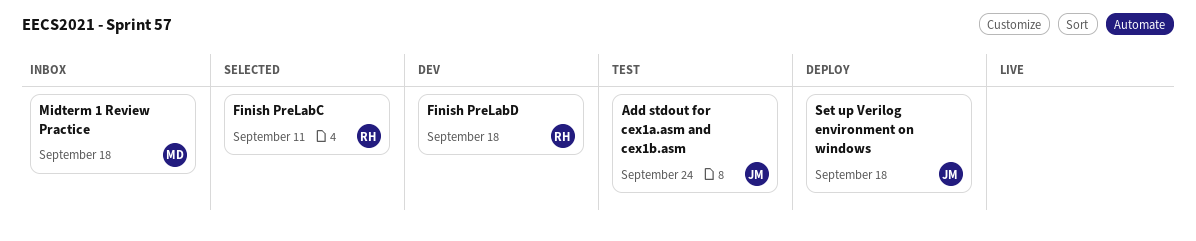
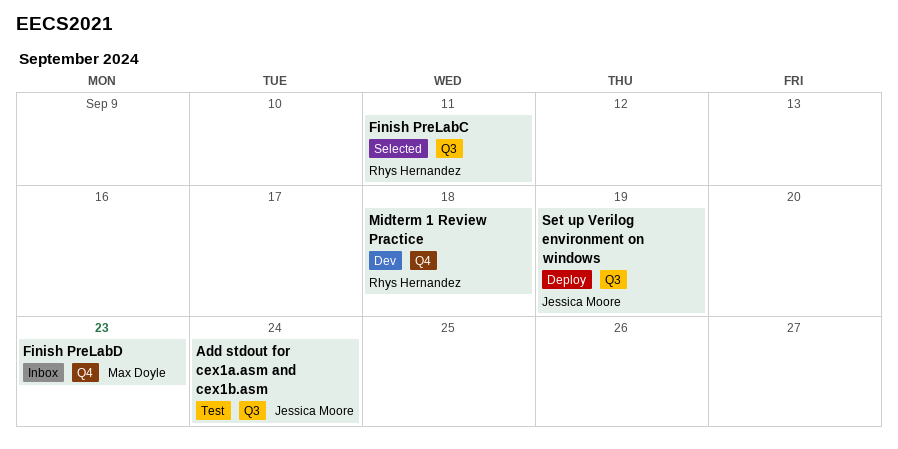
Finish PreLabD, status: Dev -> Inbox
Finish PreLabD, owner: Rhys Hernandez -> Max Doyle
Finish PreLabD, due: Sep 18 -> Sep 23
Midterm 1 Review Practice, status: Inbox -> Dev
Midterm 1 Review Practice, owner: Max Doyle -> Rhys Hernandez
Set up Verilog environment on windows, due: Sep 18 -> Sep 19

